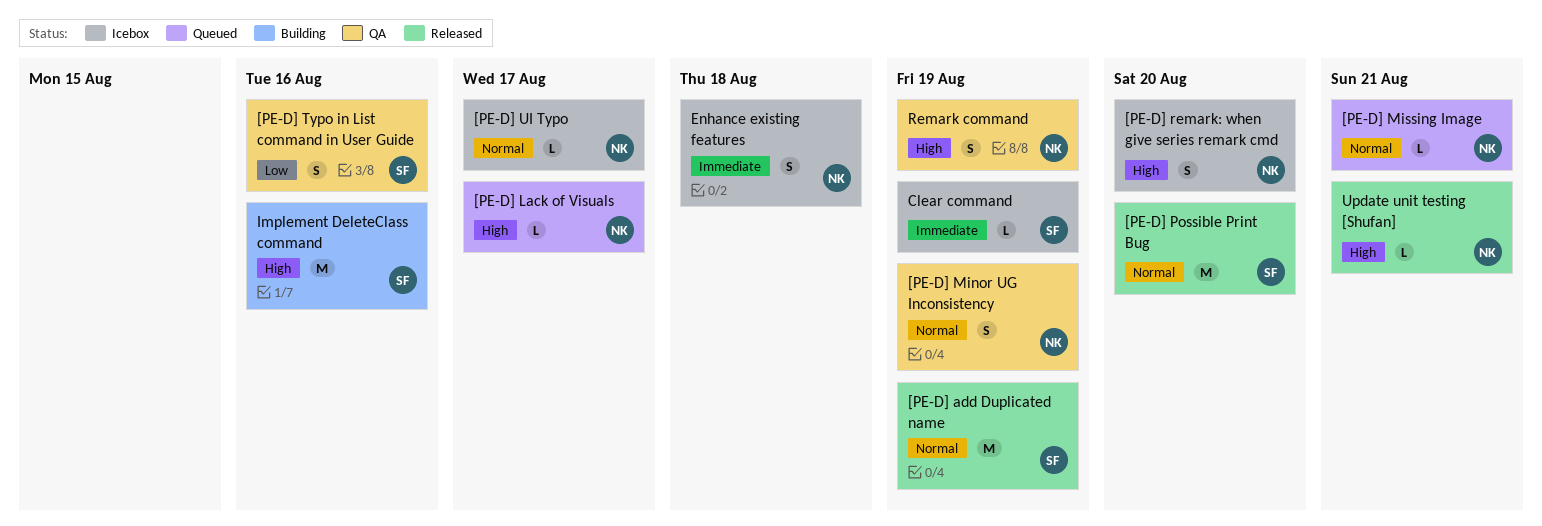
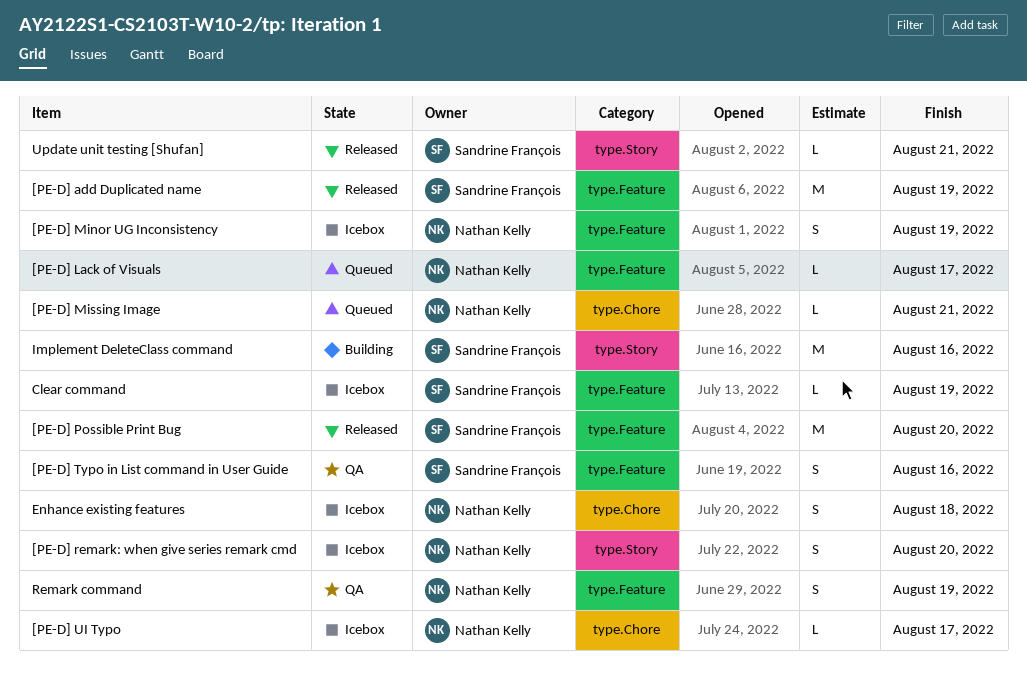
[PE-D] Minor UG Inconsistency, status: QA -> Icebox
Update unit testing [Shufan], owner: Nathan Kelly -> Sandrine François

